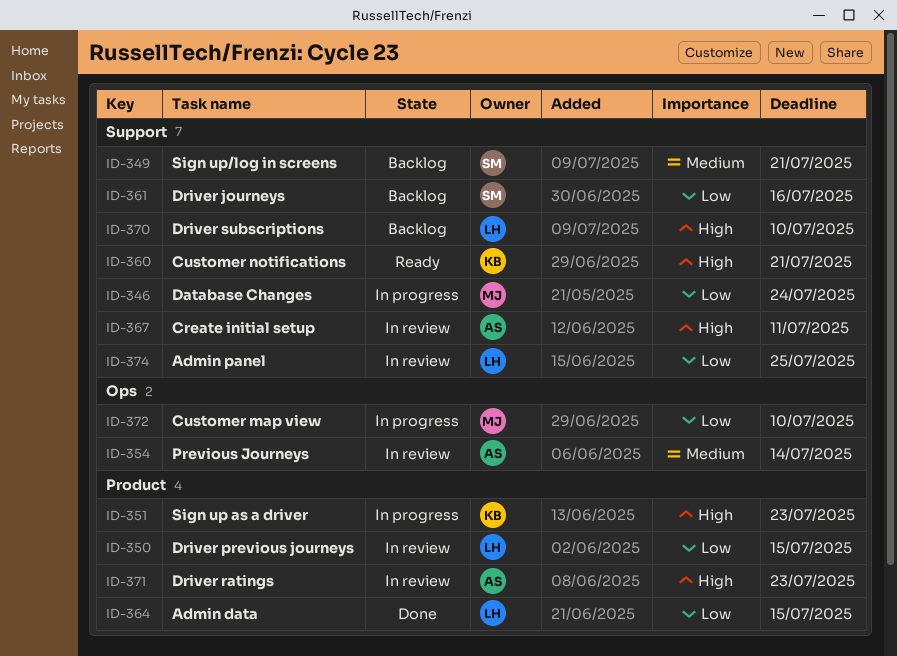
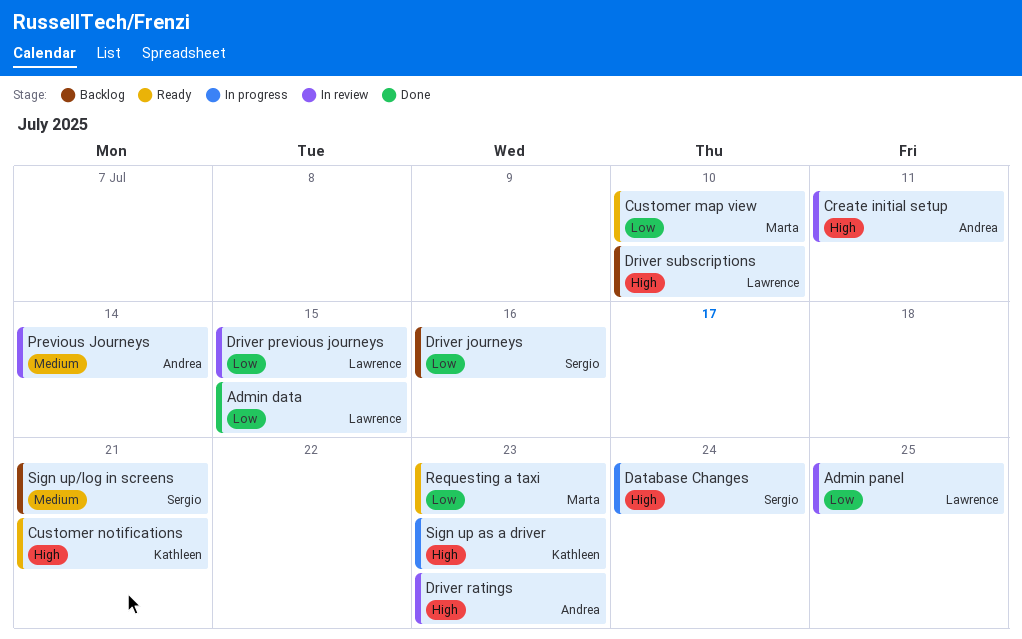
Customer map view, status: In progress -> Ready
Database Changes, owner: Marta -> Sergio
Database Changes, priority: Low -> High
Requesting a taxi: none -> present

